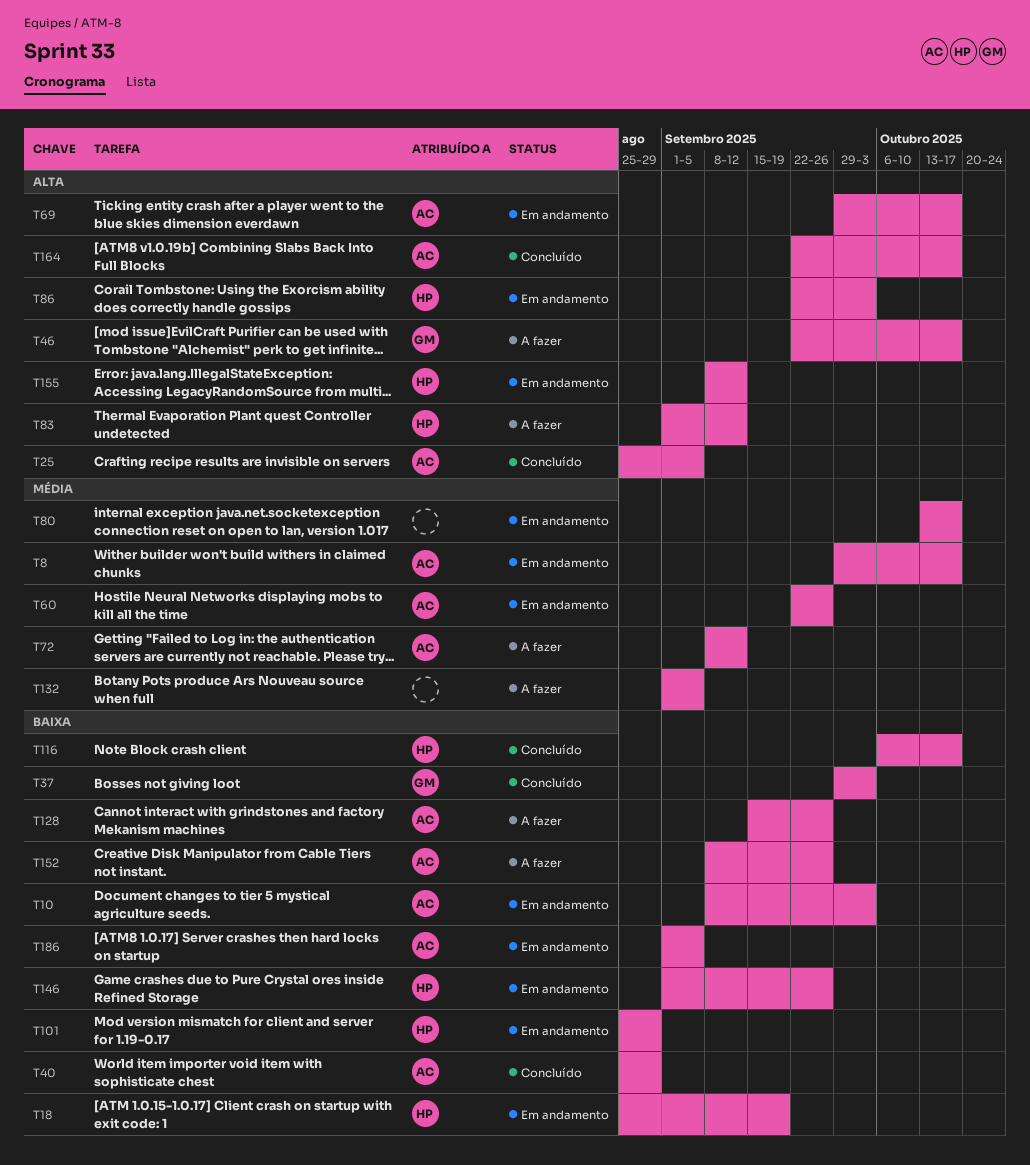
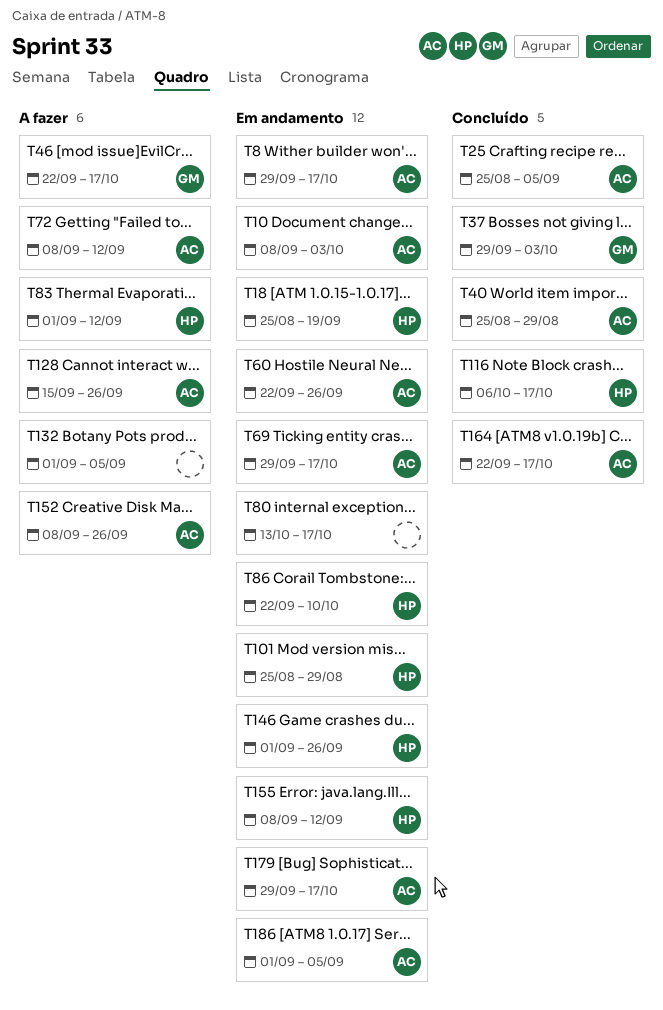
T86, due: Oct 3 -> Oct 10
T179: none -> present

